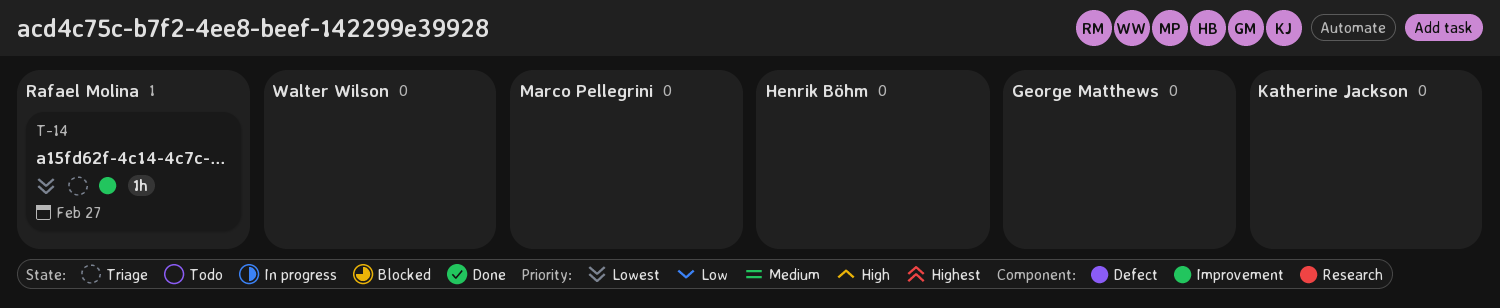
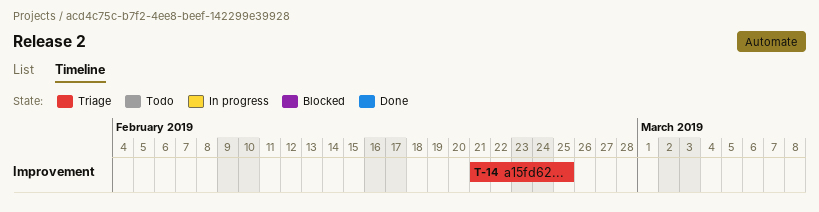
T-14, due: Feb 27 -> Feb 25

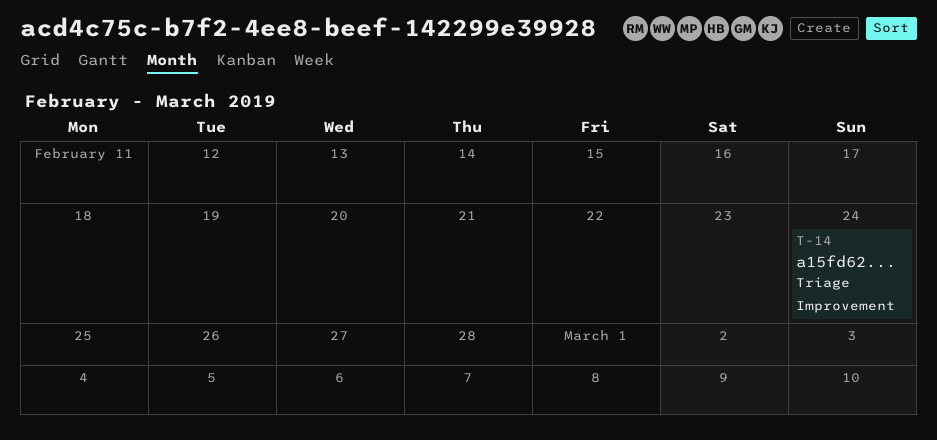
T-14, due: Feb 25 -> Feb 24

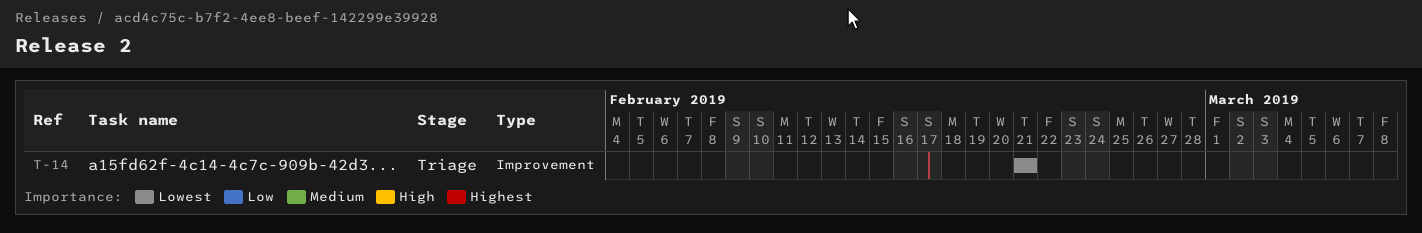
T-14, due: Feb 24 -> Feb 21

